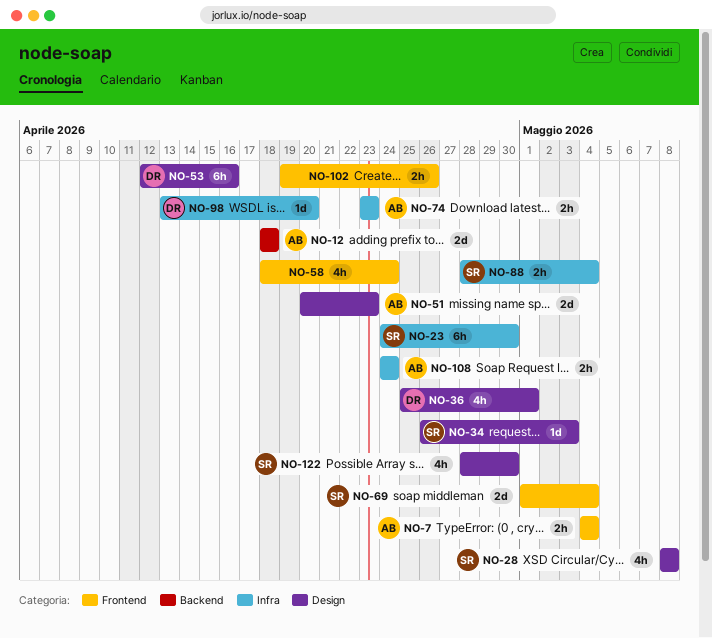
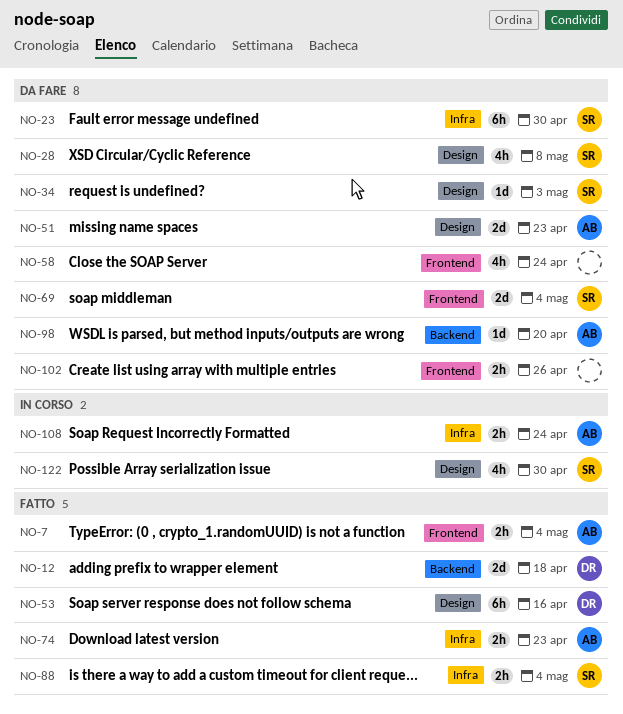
NO-12, owner: AB -> DR
NO-36: present -> none
NO-98, owner: DR -> AB
NO-98, label: Infra -> Backend

